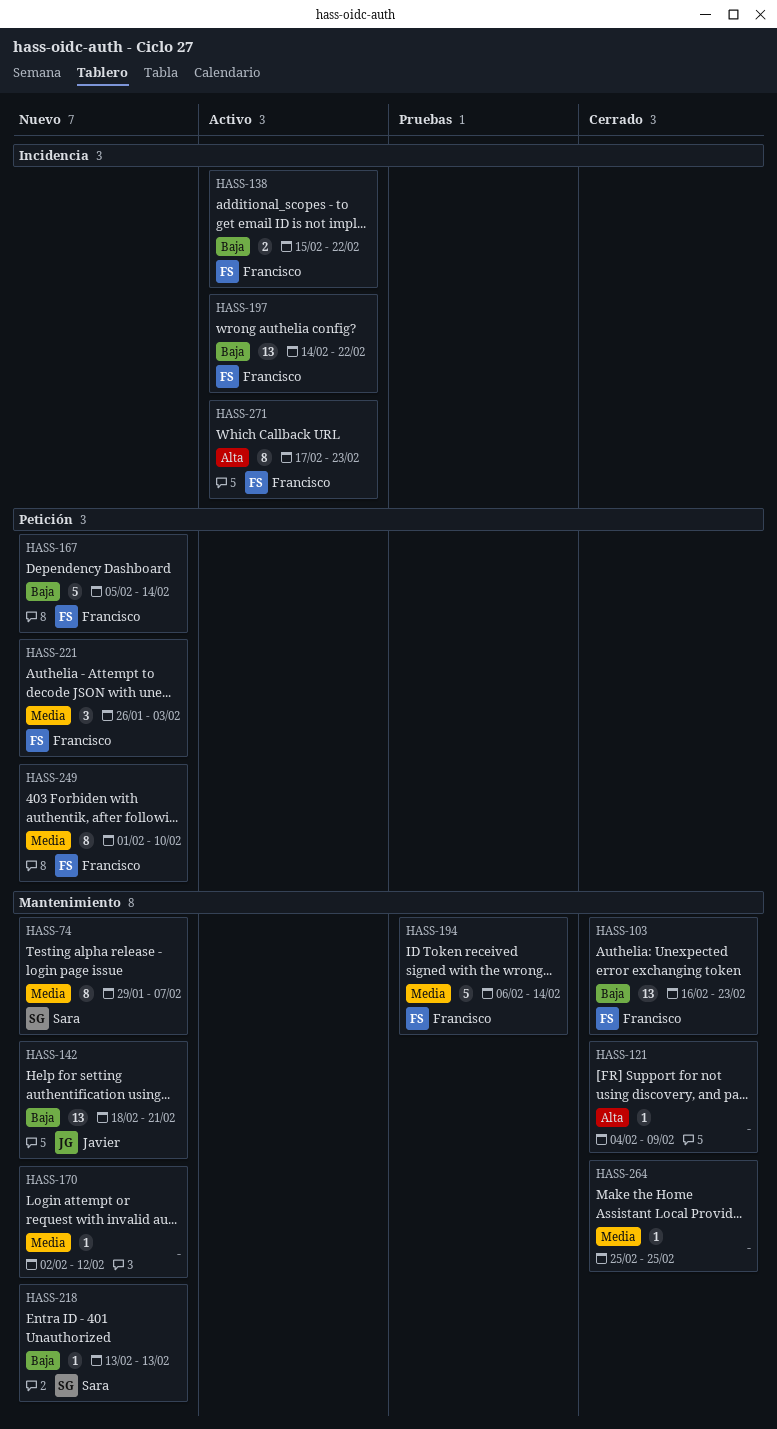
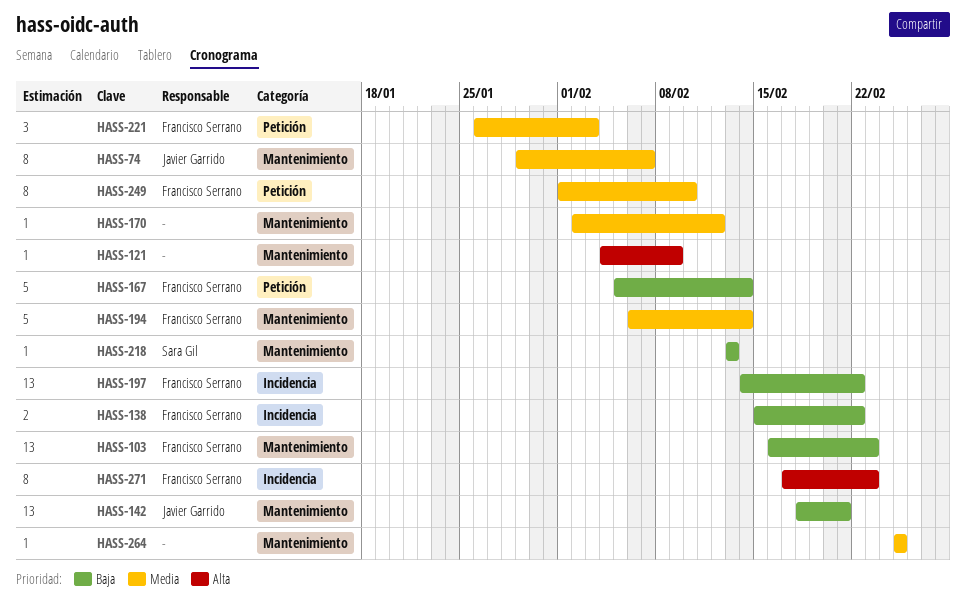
HASS-74, owner: Sara Gil -> Javier Garrido

